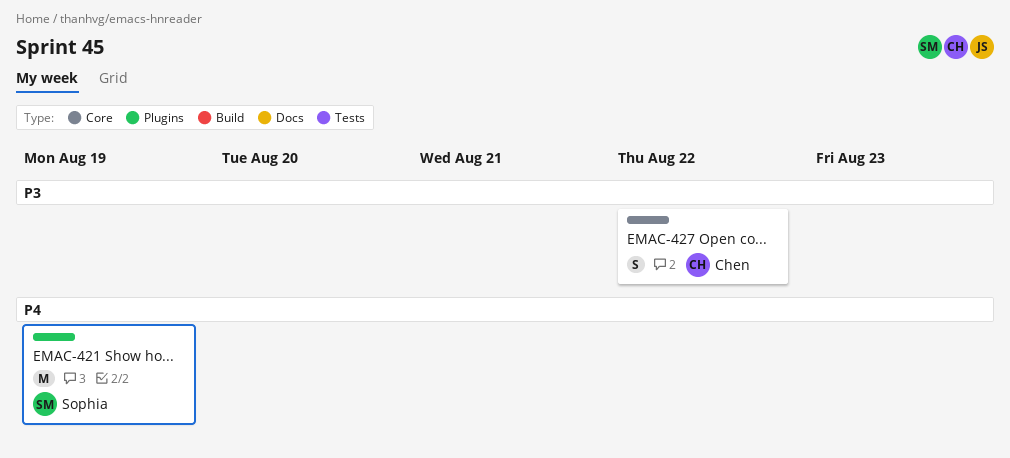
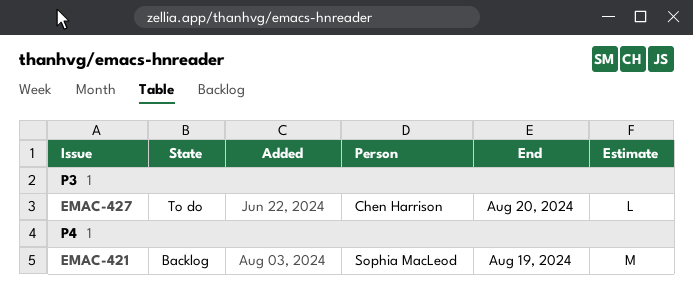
EMAC-427, estimate: S -> L
EMAC-427, due: Aug 22 -> Aug 20

